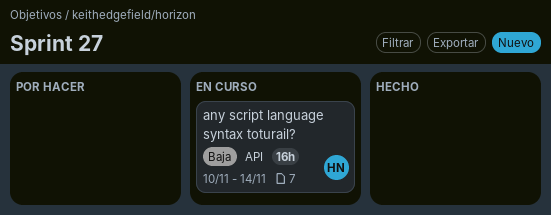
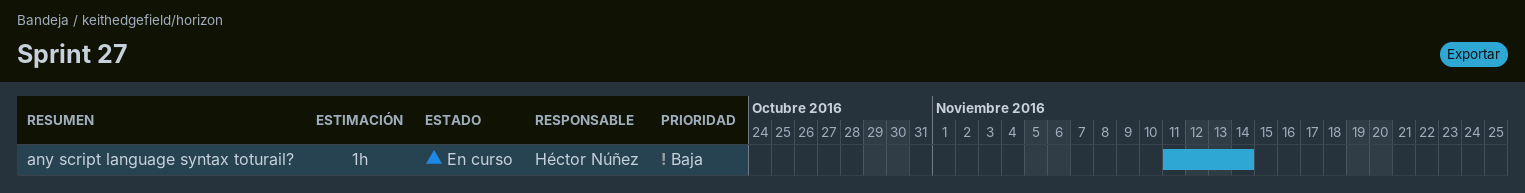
any script language syntax toturail?, estimate: 16h -> 1h
any script language syntax toturail?, start: Nov 10 -> Nov 11

